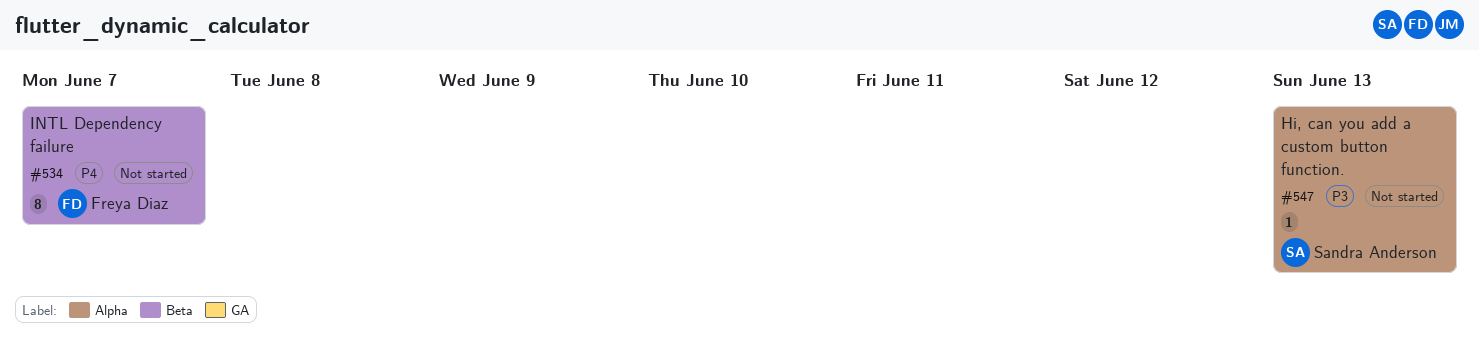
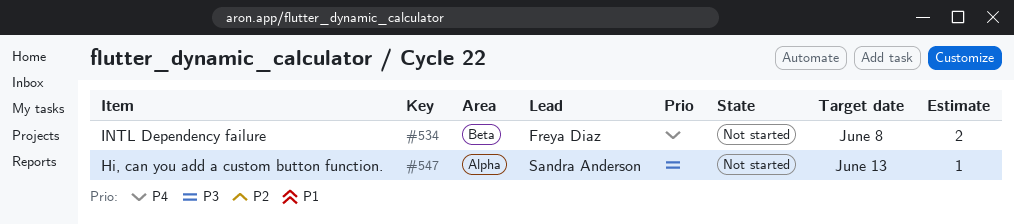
#534, estimate: 8 -> 2
#534, due: Jun 7 -> Jun 8

